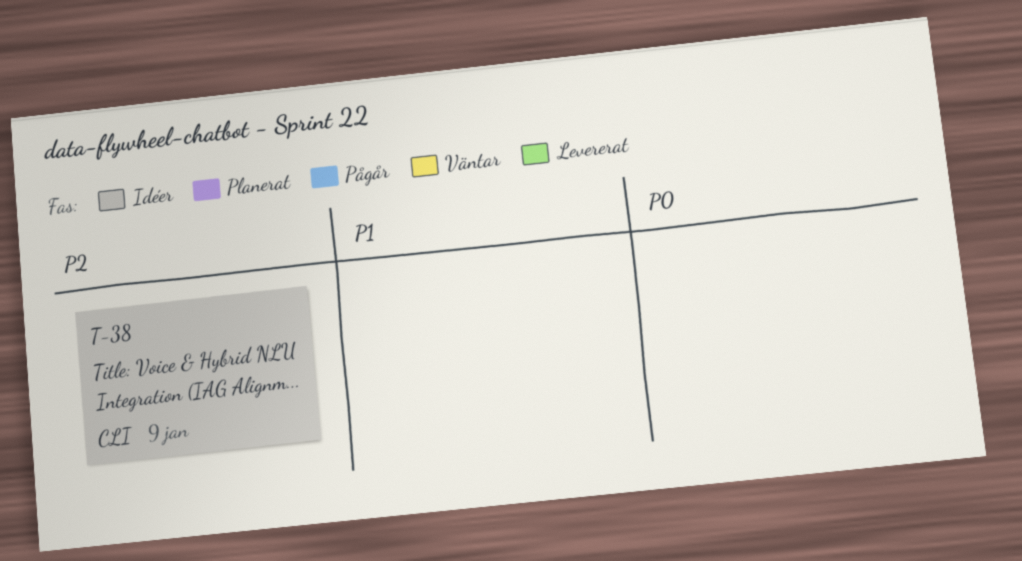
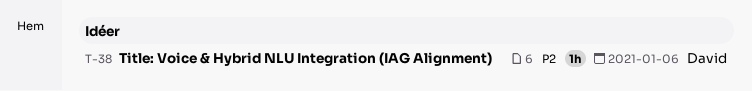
T-38, due: Jan 9 -> Jan 6

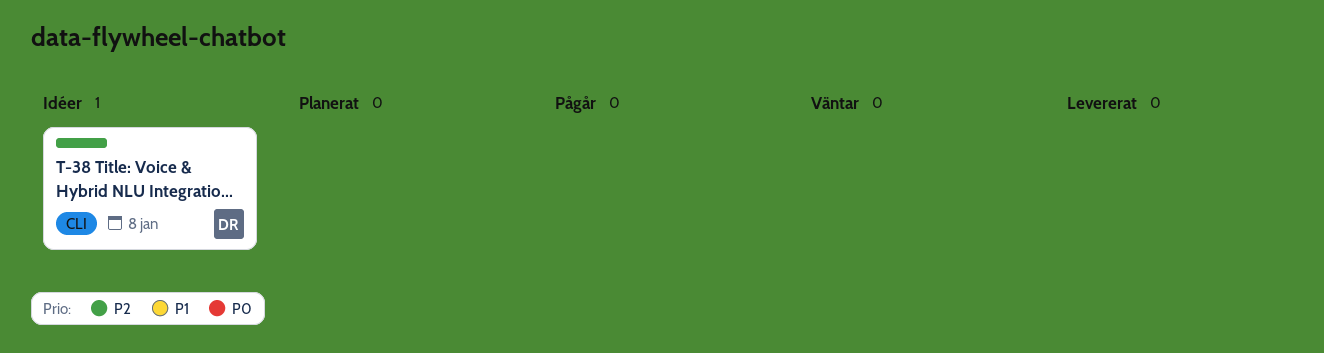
T-38, due: Jan 6 -> Jan 8

